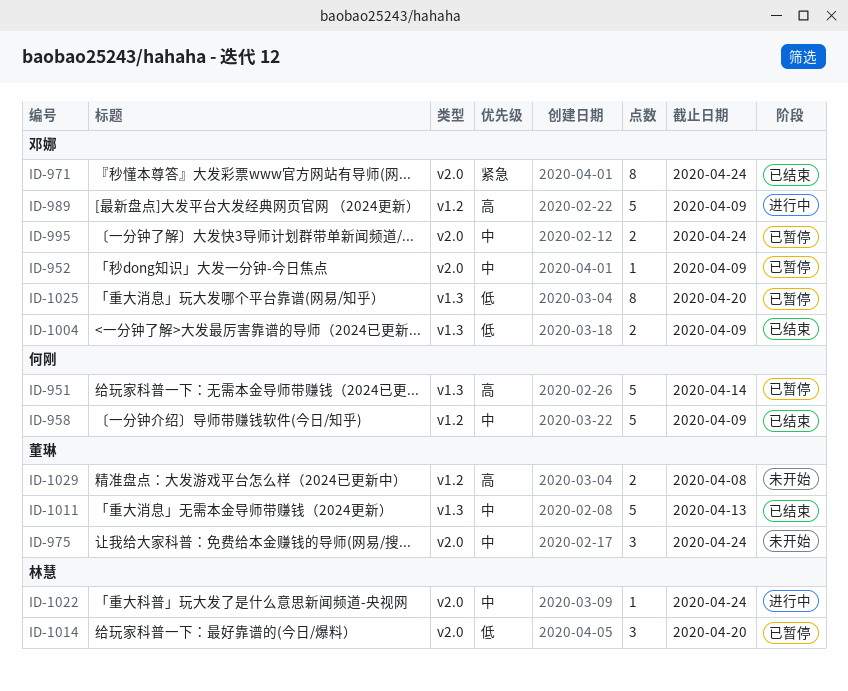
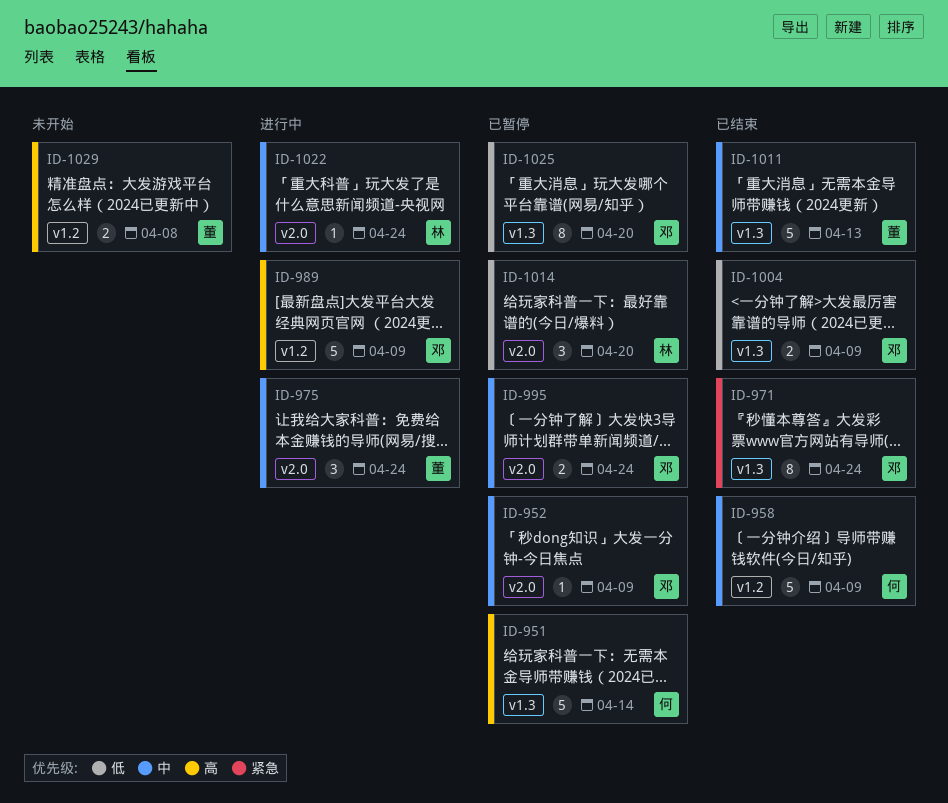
ID-971, label: v2.0 -> v1.3
ID-975, status: 未开始 -> 进行中

